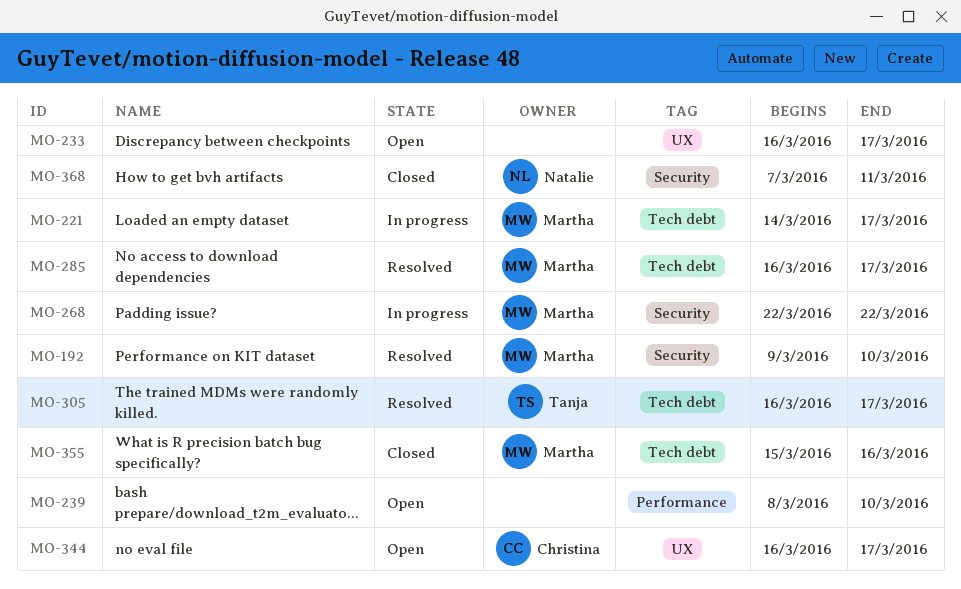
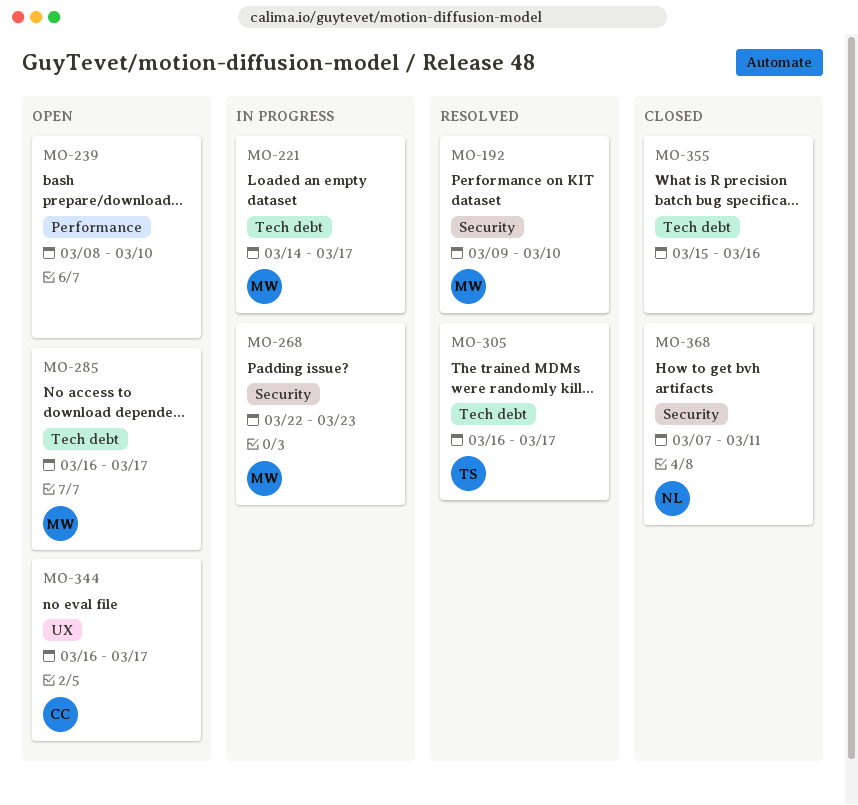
MO-233: present -> none
MO-268, due: Mar 22 -> Mar 23
MO-285, status: Resolved -> Open
MO-355, owner: Martha -> none

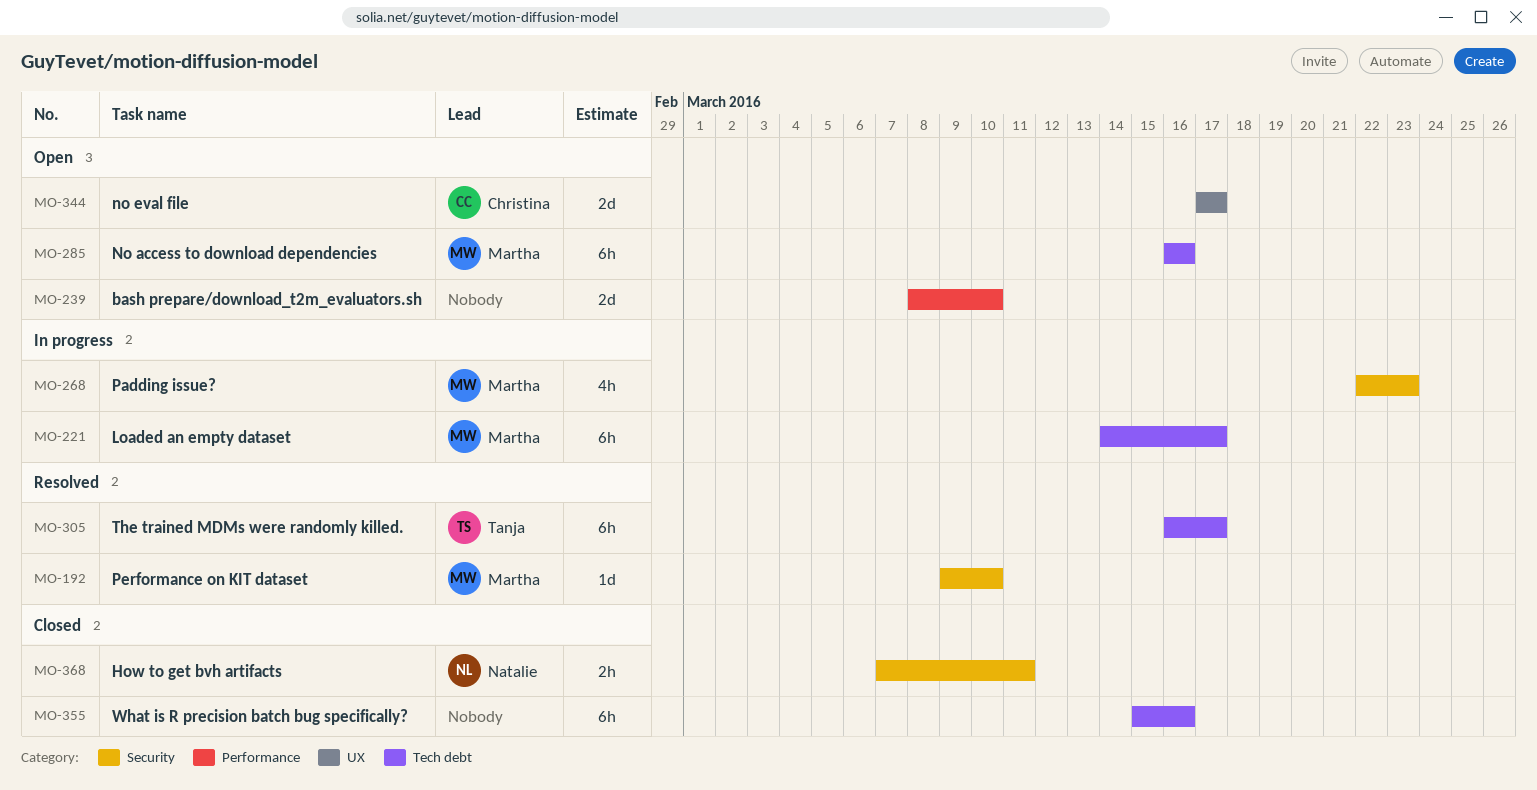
MO-285, due: Mar 17 -> Mar 16
MO-344, start: Mar 16 -> Mar 17

